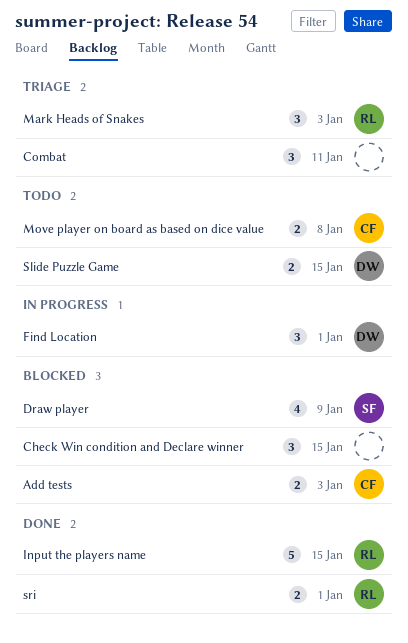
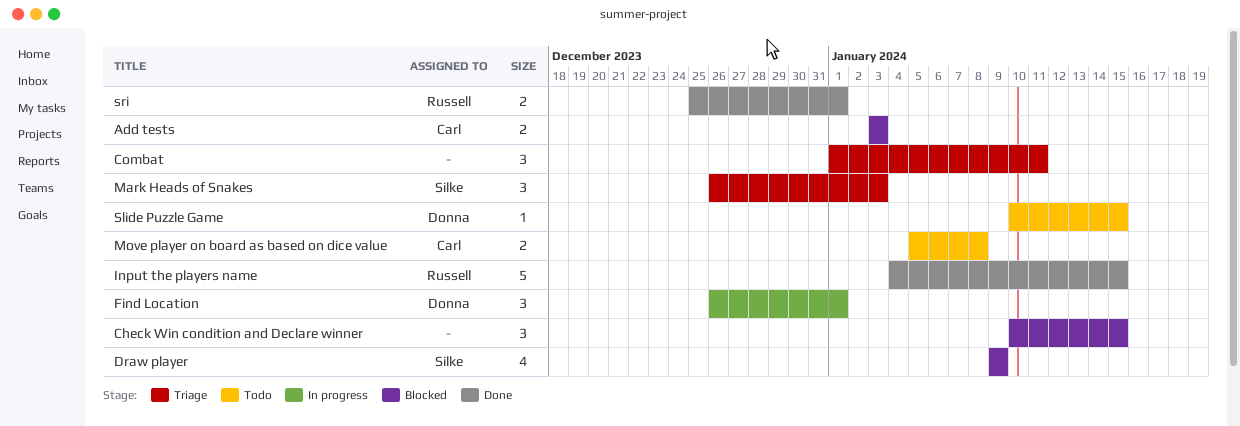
Mark Heads of Snakes, owner: Russell -> Silke
Slide Puzzle Game, estimate: 2 -> 1

